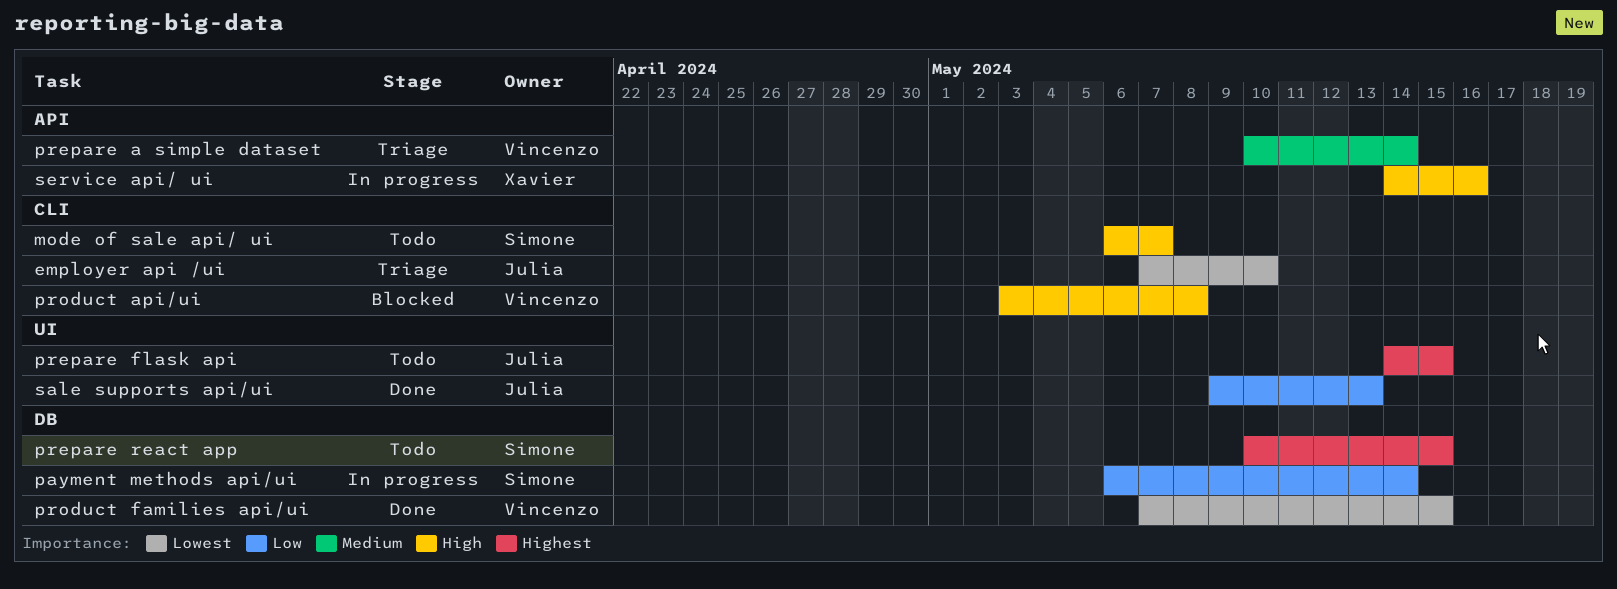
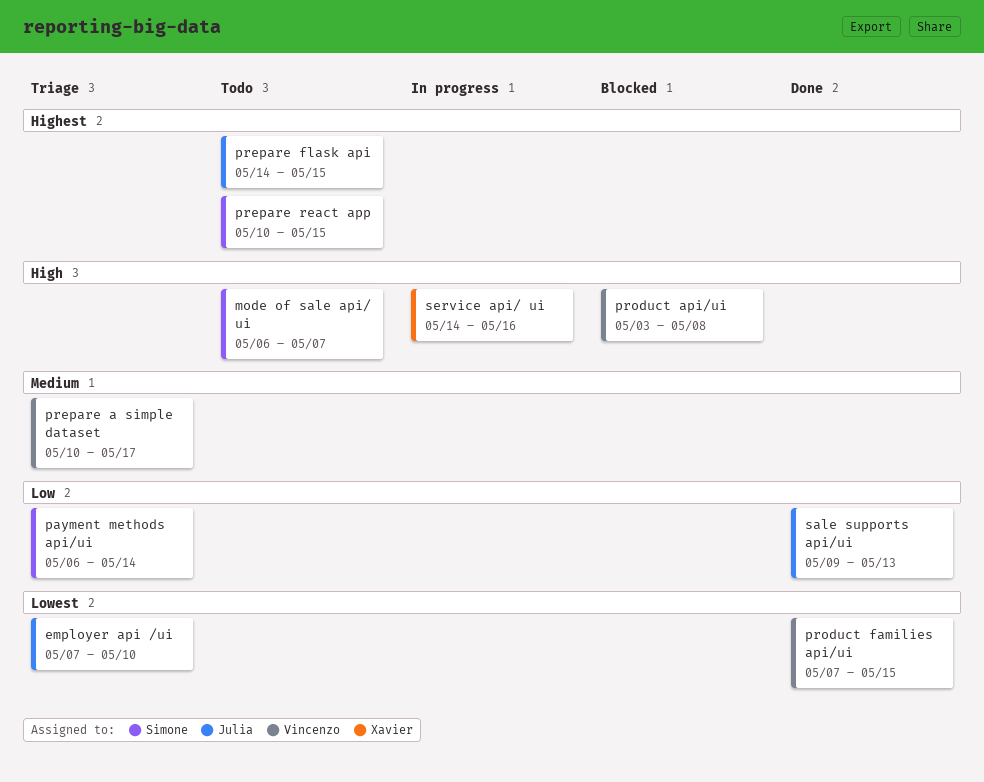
payment methods api/ui, status: In progress -> Triage
prepare a simple dataset, due: May 14 -> May 17

